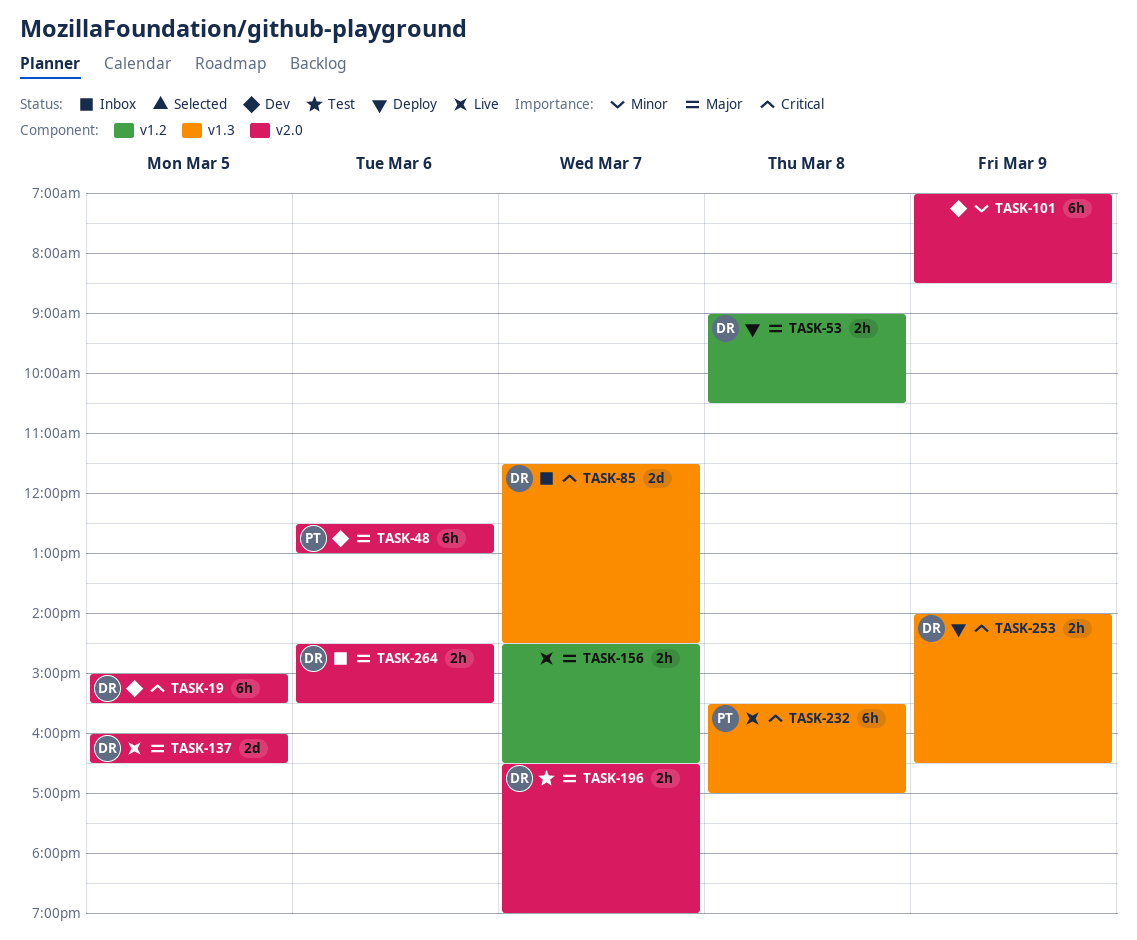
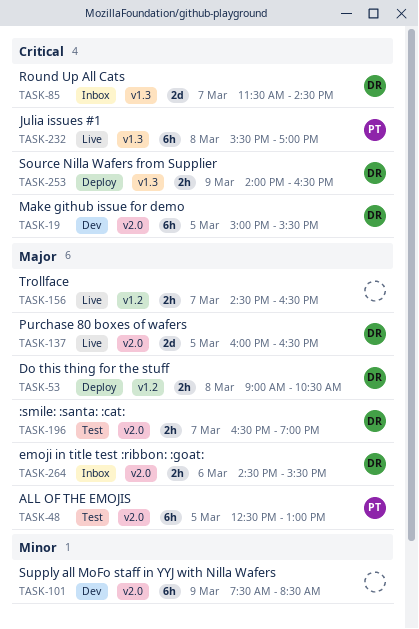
TASK-48, status: Dev -> Test
TASK-48, day: Mar 6 -> Mar 5
TASK-101, begins: 07:00 -> 07:30

